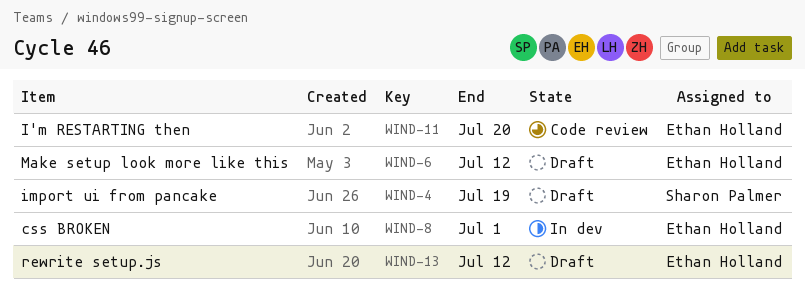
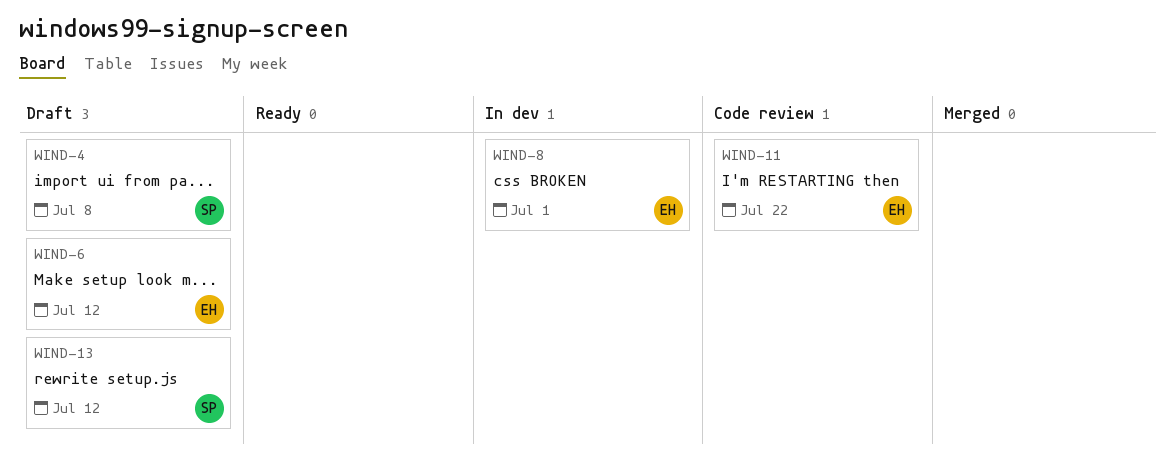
WIND-4, due: Jul 19 -> Jul 8
WIND-11, due: Jul 20 -> Jul 22
WIND-13, owner: Ethan Holland -> Sharon Palmer

